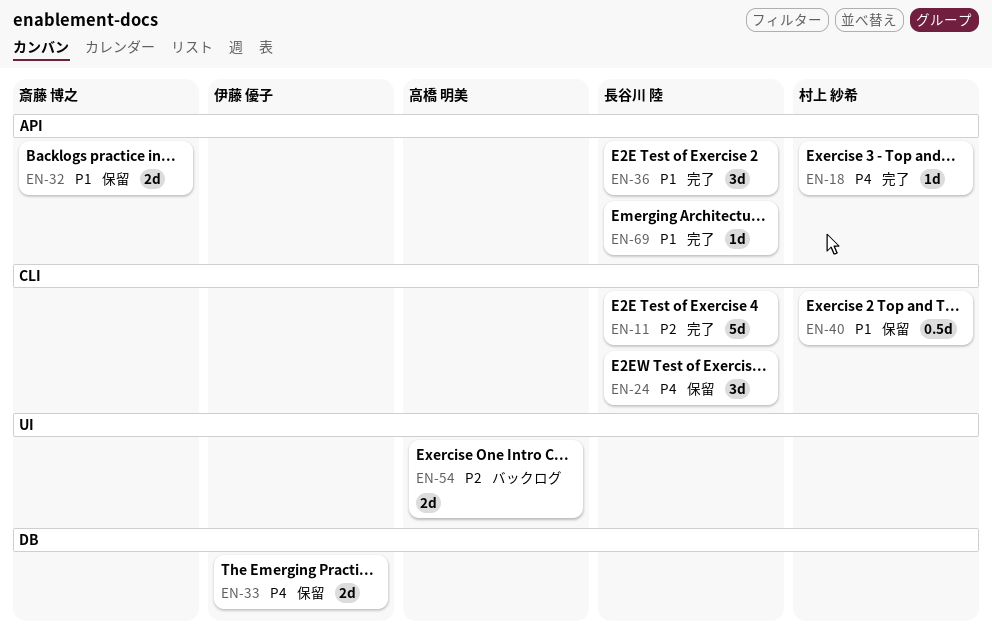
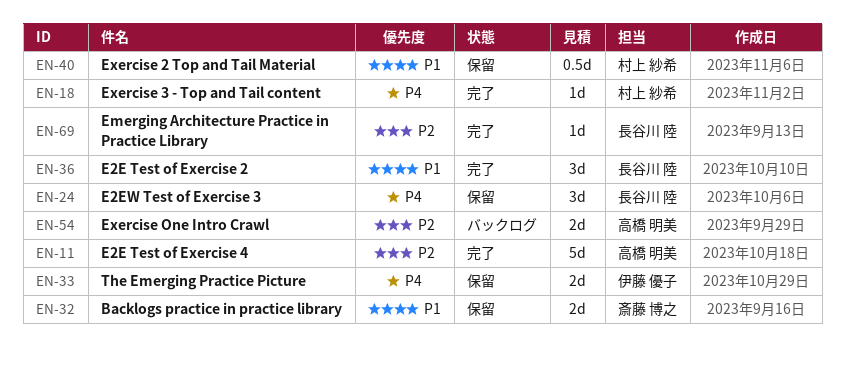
EN-11, owner: 長谷川 陸 -> 高橋 明美
EN-69, priority: P1 -> P2

